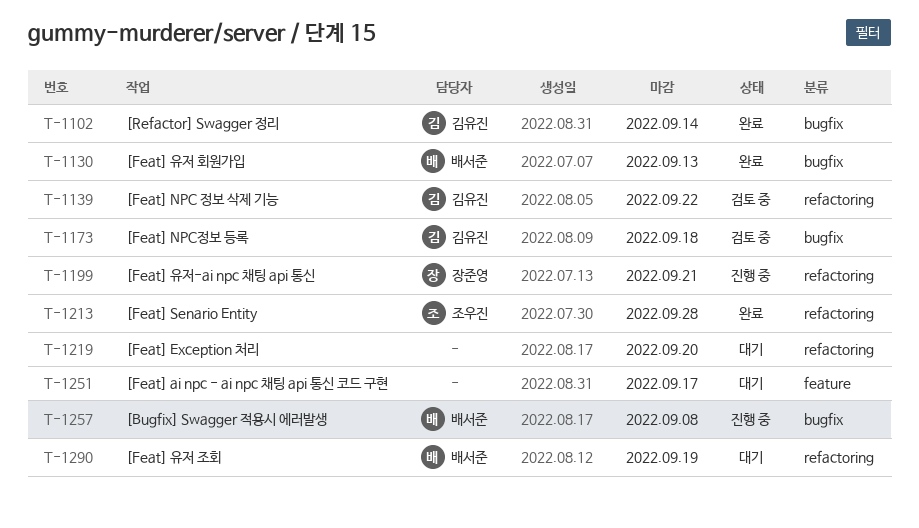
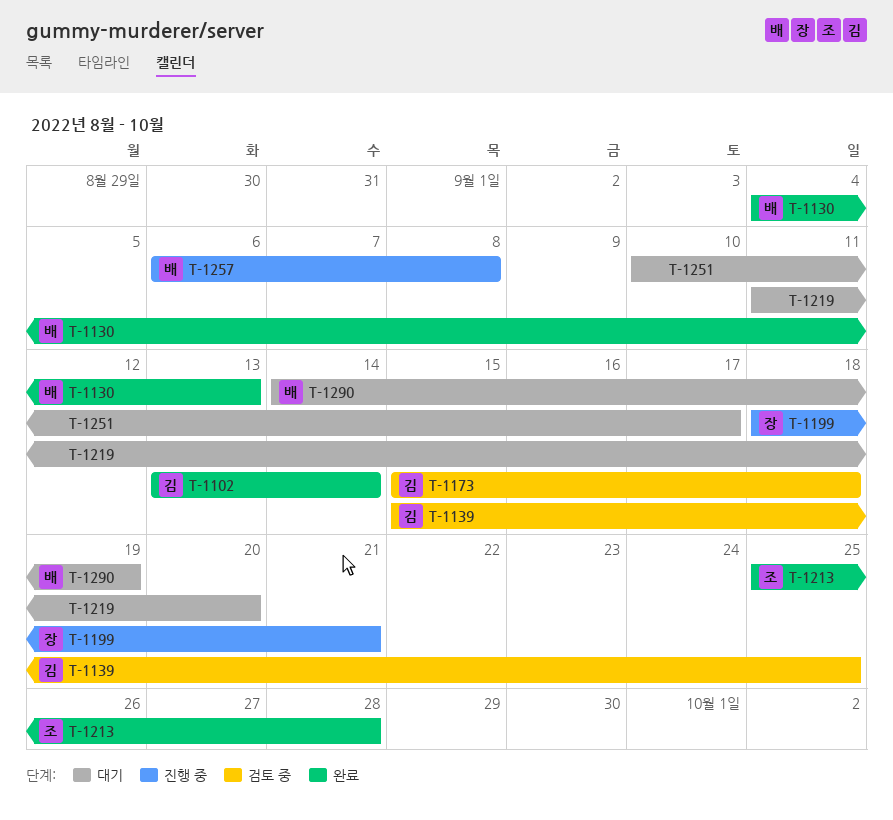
T-1139, due: Sep 22 -> Sep 25

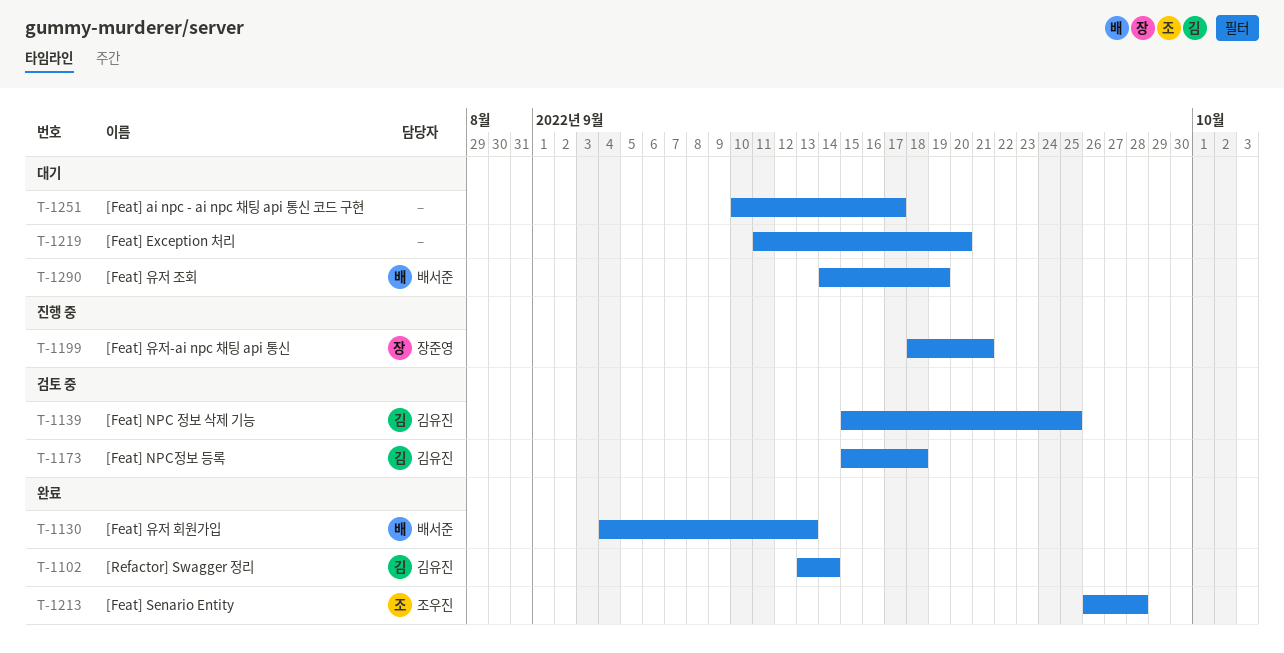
T-1213, start: Sep 25 -> Sep 26
T-1257: present -> none

